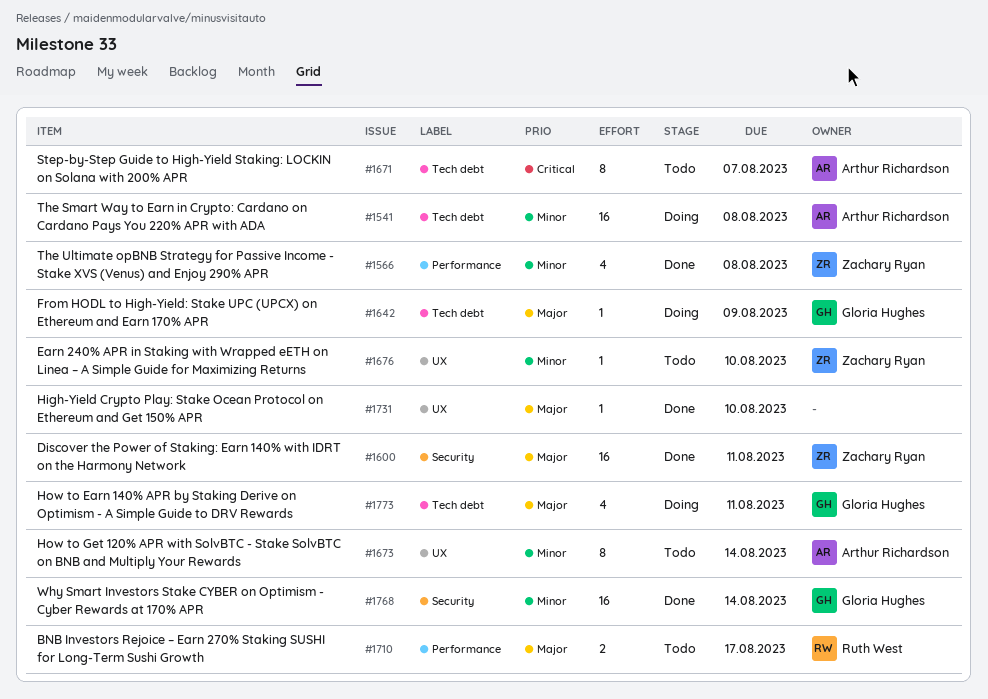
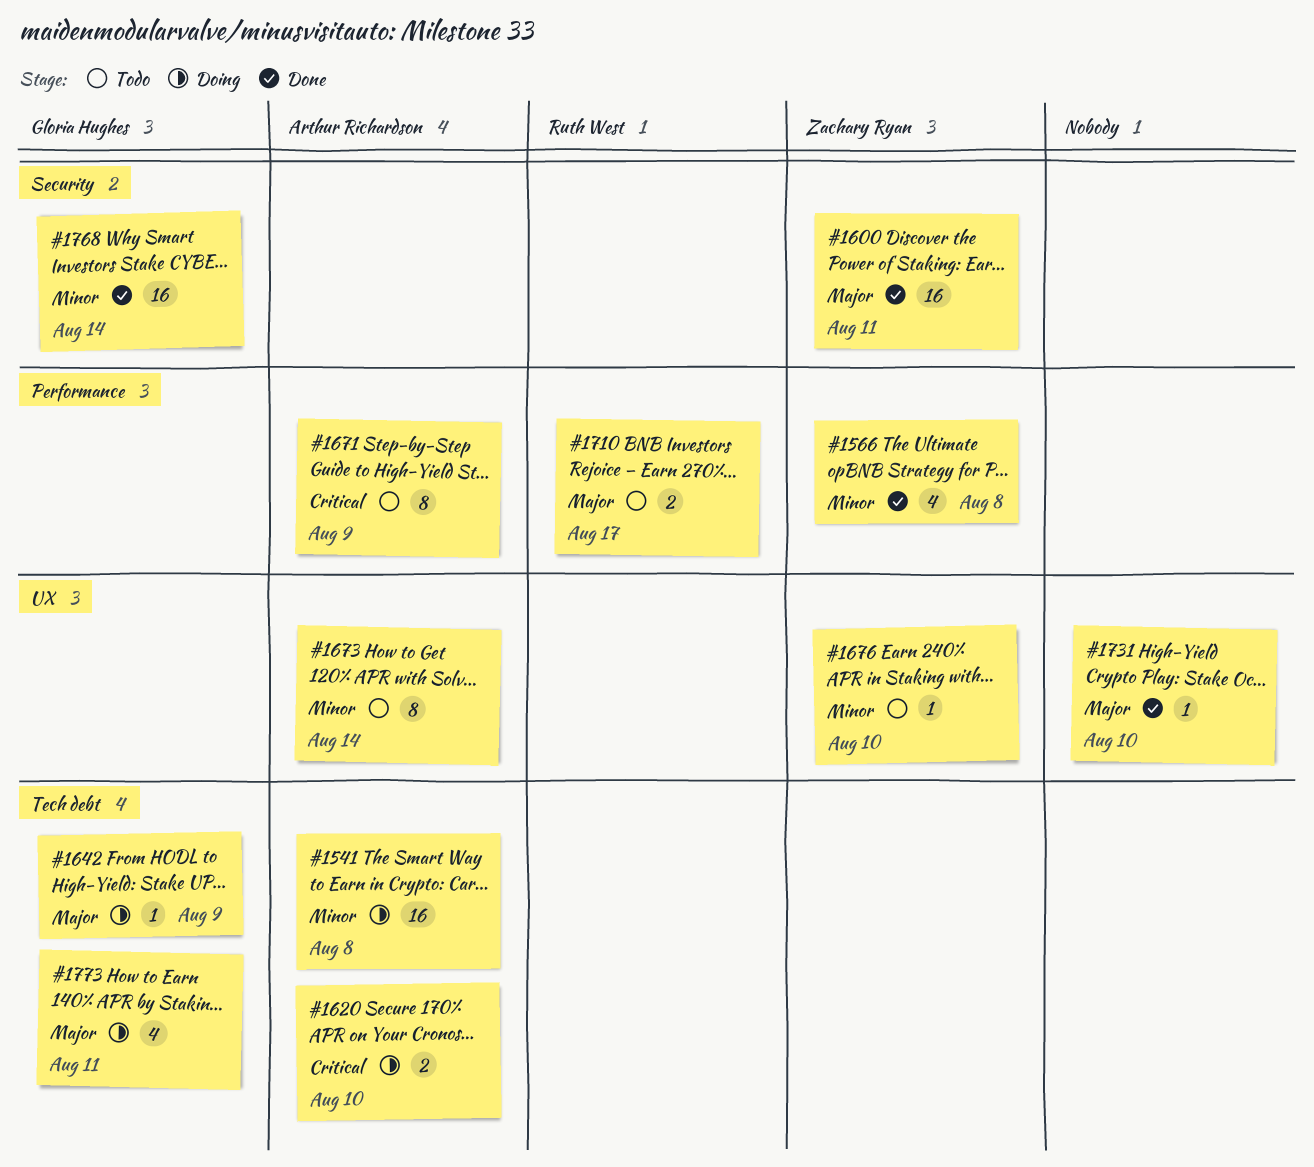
#1620: none -> present
#1671, label: Tech debt -> Performance
#1671, due: Aug 7 -> Aug 9

